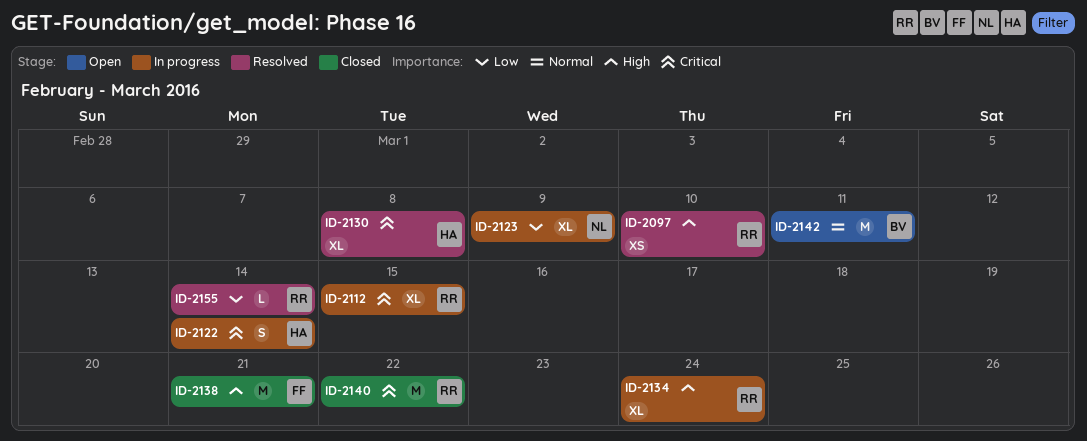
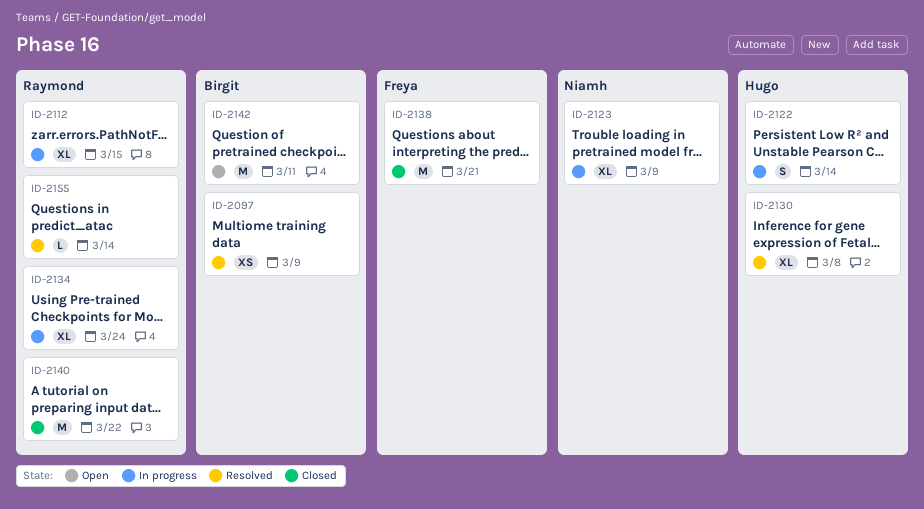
ID-2097, owner: Raymond -> Birgit
ID-2097, due: Mar 10 -> Mar 9

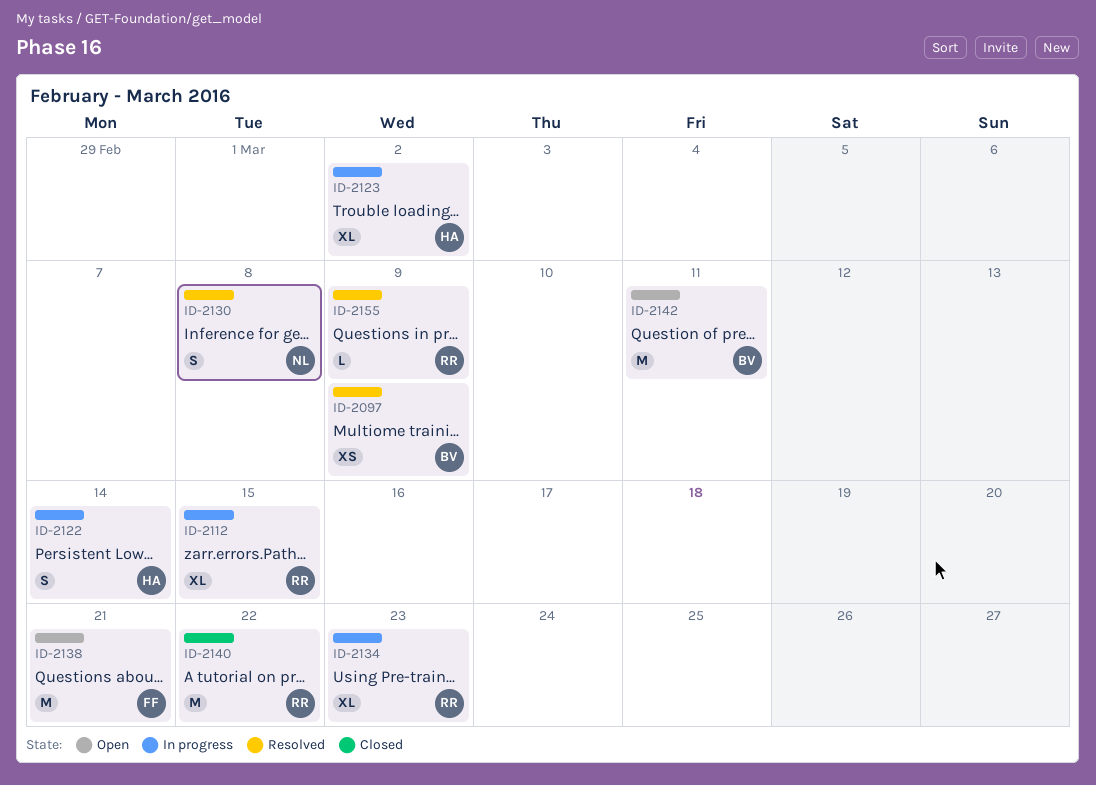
ID-2123, owner: Niamh -> Hugo
ID-2123, due: Mar 9 -> Mar 2
ID-2130, owner: Hugo -> Niamh
ID-2130, estimate: XL -> S
ID-2134, due: Mar 24 -> Mar 23
ID-2138, status: Closed -> Open
ID-2155, due: Mar 14 -> Mar 9

